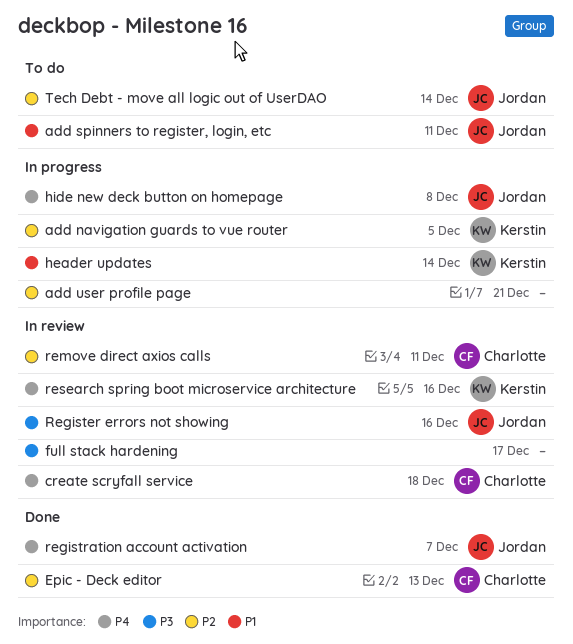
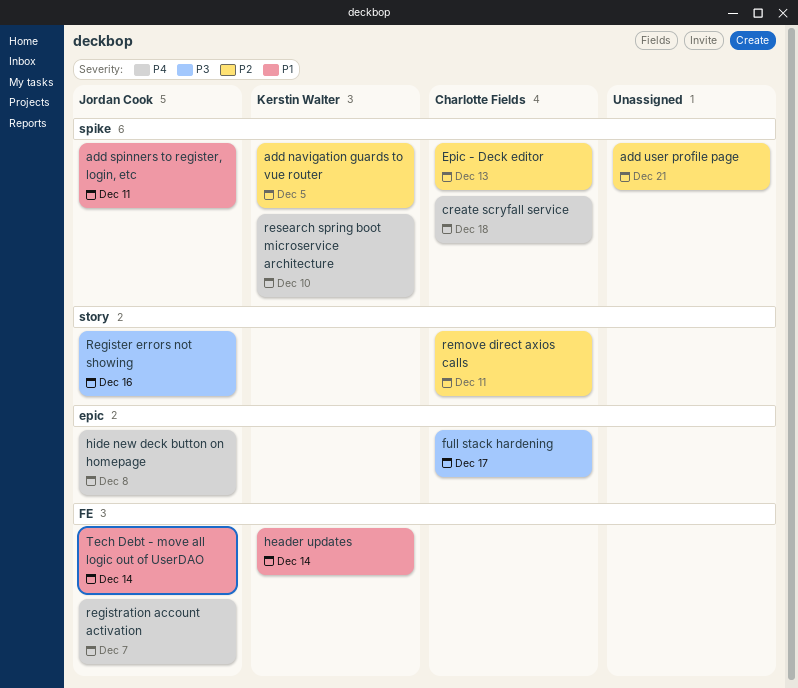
full stack hardening, owner: none -> Charlotte Fields
research spring boot microservice architecture, due: Dec 16 -> Dec 10
Tech Debt - move all logic out of UserDAO, priority: P2 -> P1

